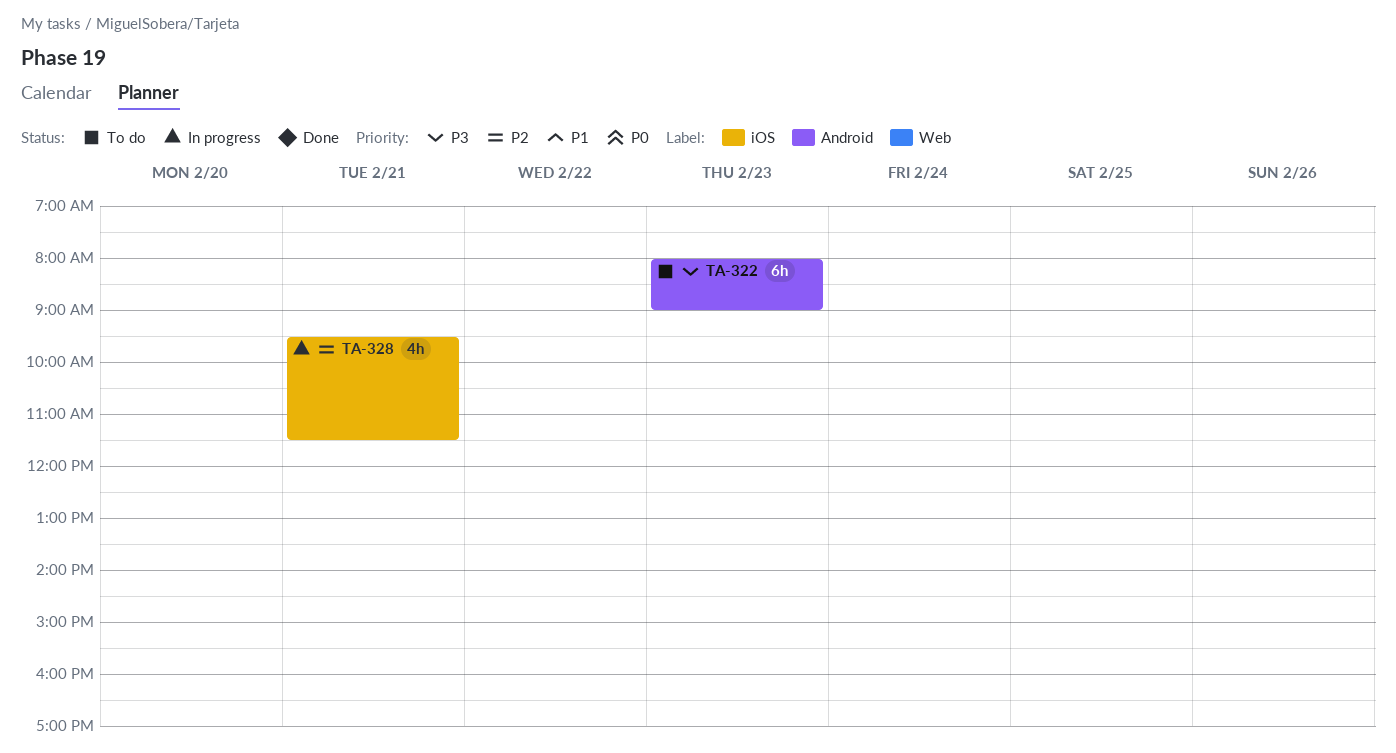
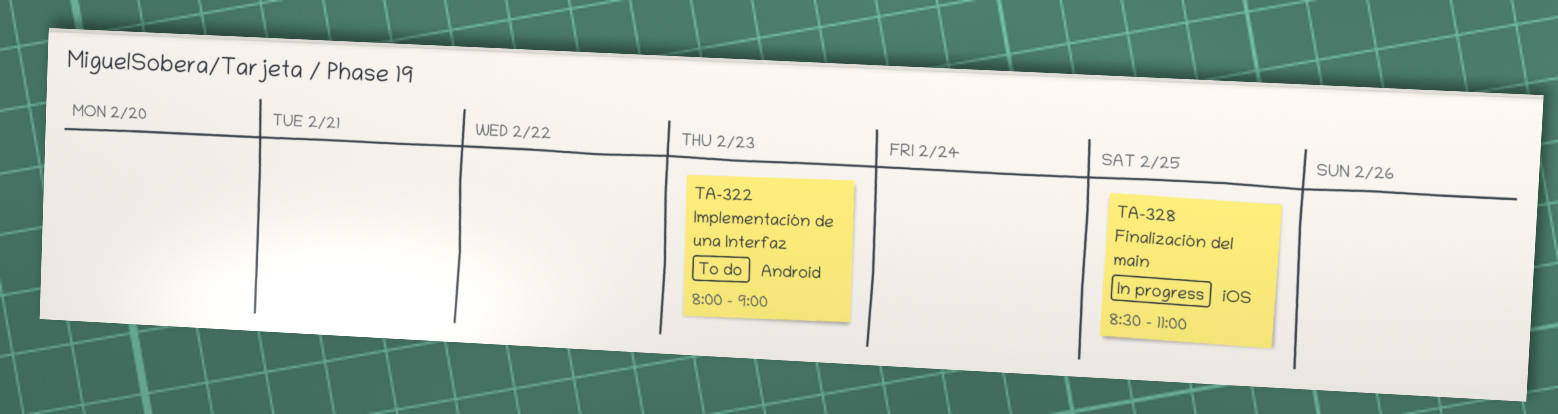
TA-328, day: Feb 21 -> Feb 25
TA-328, begins: 09:30 -> 08:30
TA-328, ends: 11:30 -> 11:00

